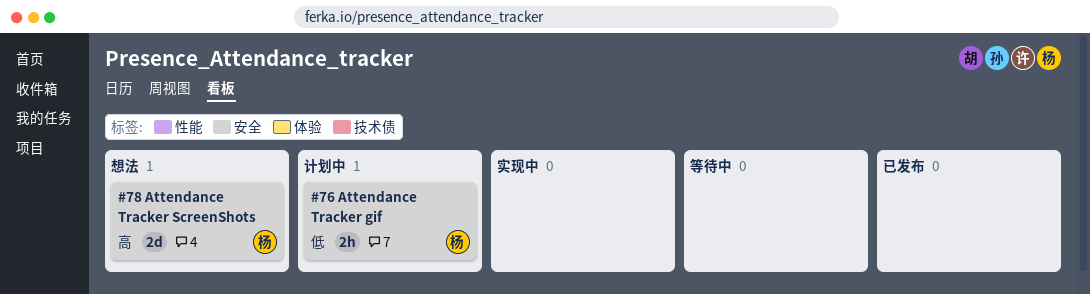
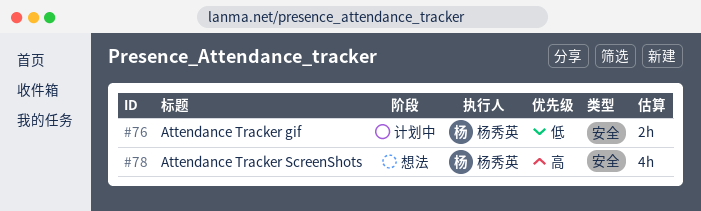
#78, estimate: 2d -> 4h

